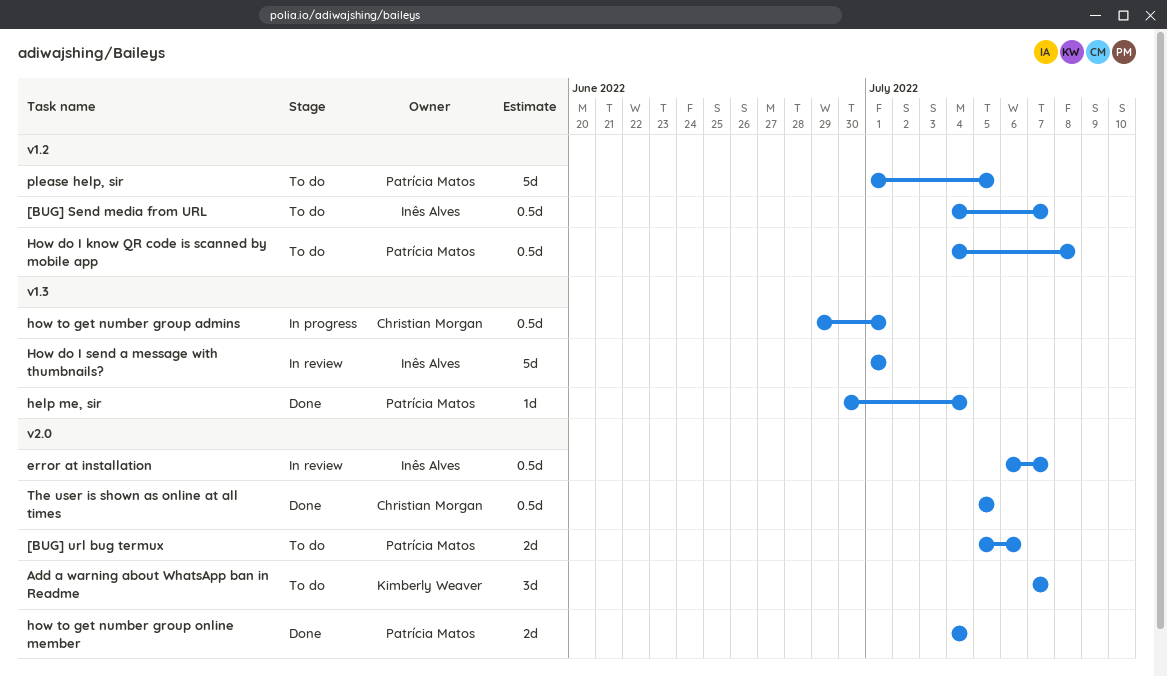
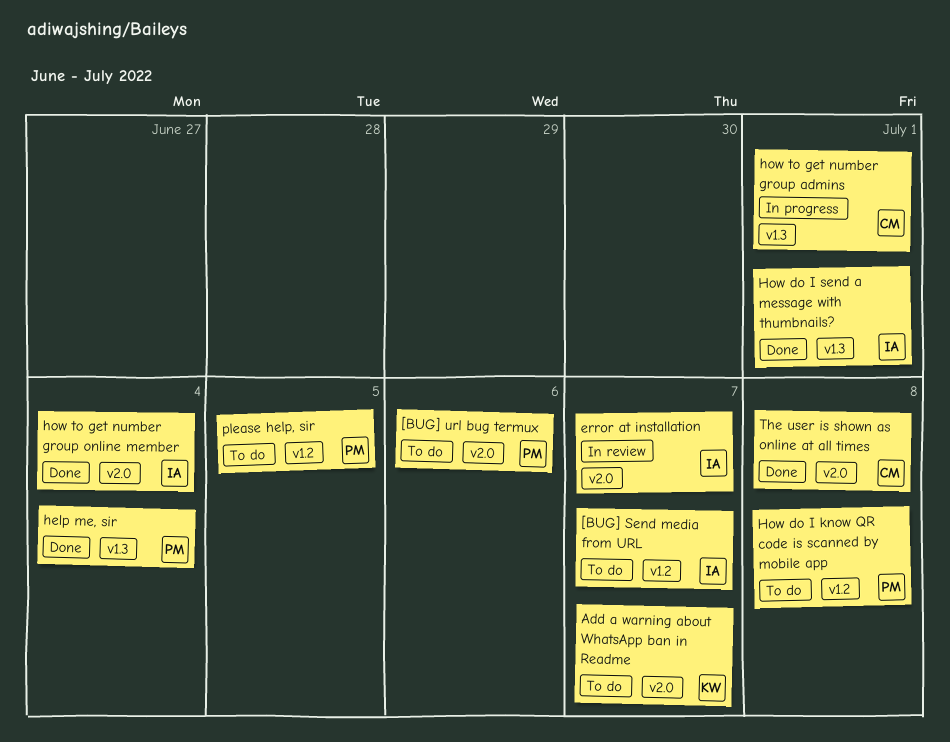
How do I send a message with thumbnails?, status: In review -> Done
how to get number group online member, owner: Patrícia Matos -> Inês Alves
The user is shown as online at all times, due: Jul 5 -> Jul 8

